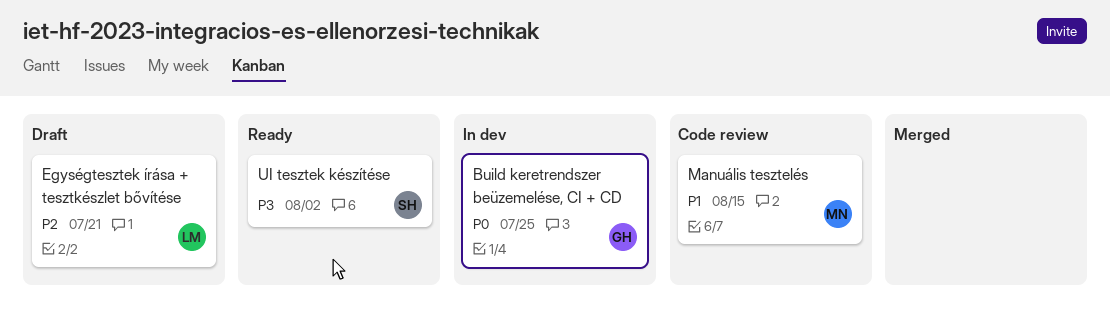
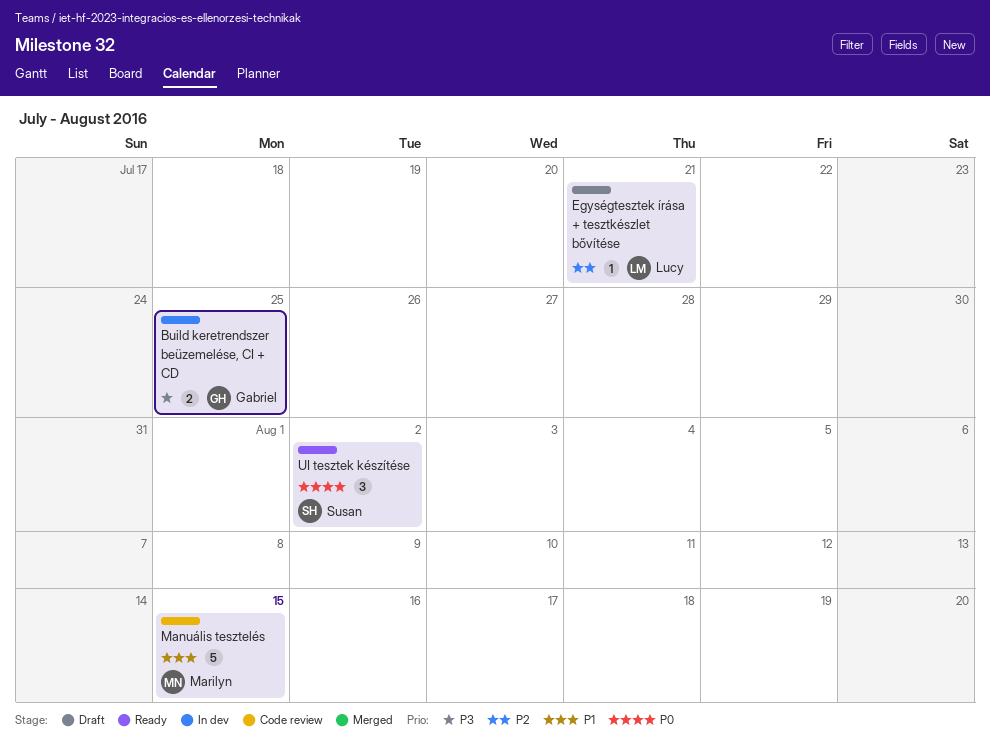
Build keretrendszer beüzemelése, CI + CD, priority: P0 -> P3
UI tesztek készítése, priority: P3 -> P0

